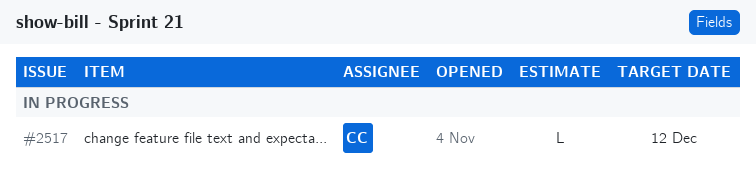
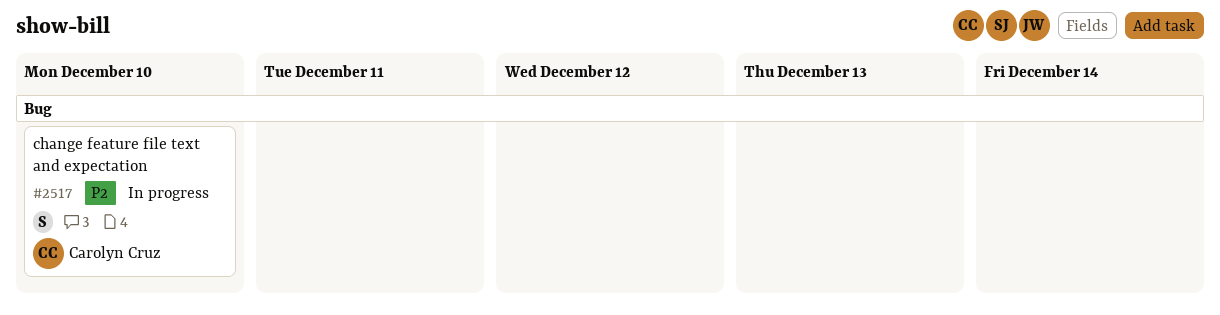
#2517, estimate: L -> S
#2517, due: Dec 12 -> Dec 10

